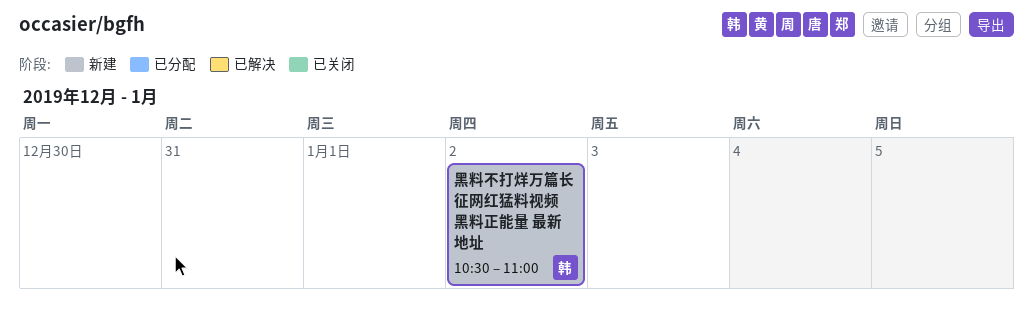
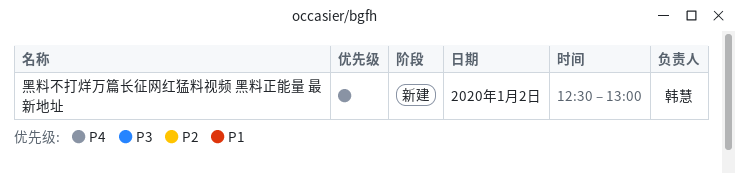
黑料不打烊万篇长征网红猛料视频 黑料正能量 最新地址, begins: 10:30 -> 12:30
黑料不打烊万篇长征网红猛料视频 黑料正能量 最新地址, ends: 11:00 -> 13:00

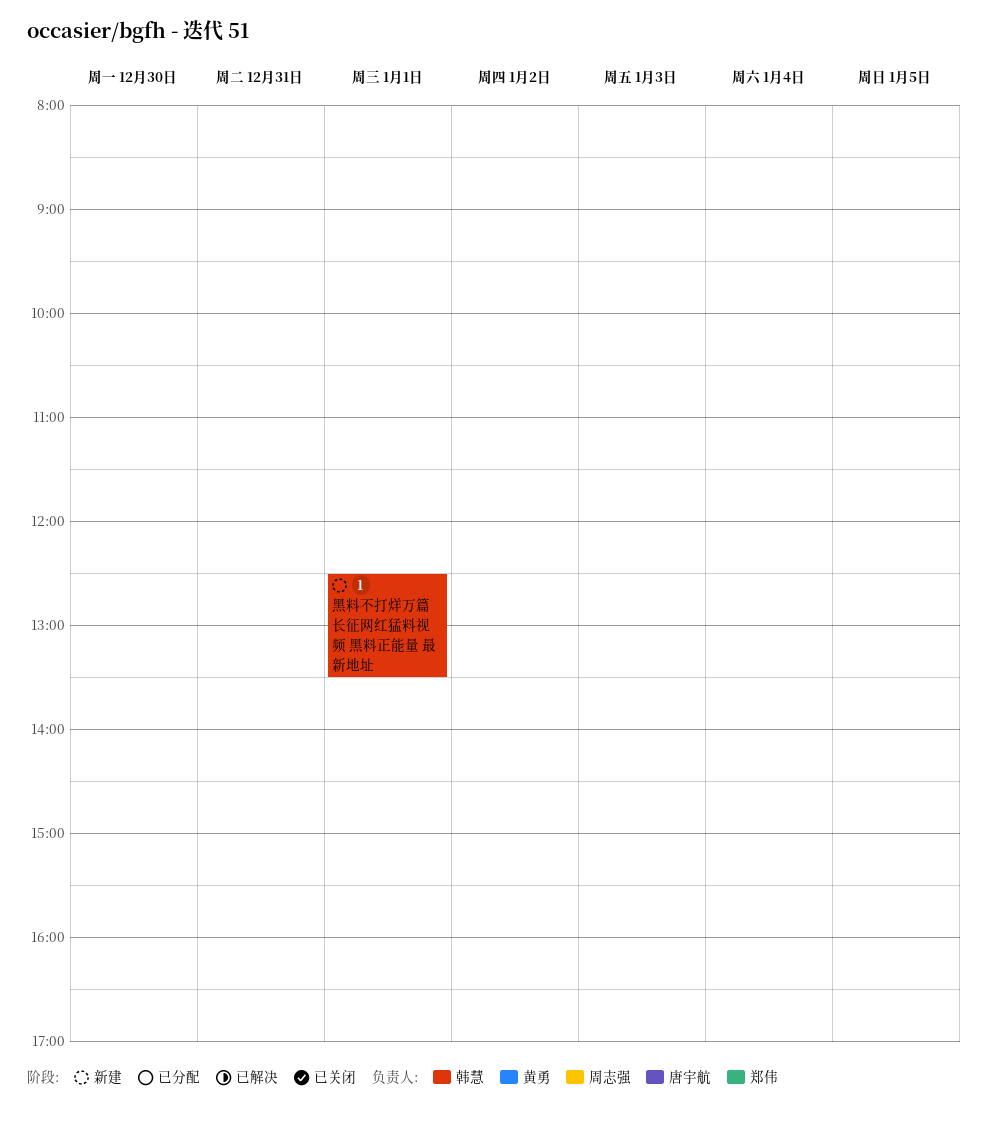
黑料不打烊万篇长征网红猛料视频 黑料正能量 最新地址, day: Jan 2 -> Jan 1
黑料不打烊万篇长征网红猛料视频 黑料正能量 最新地址, ends: 13:00 -> 13:30

